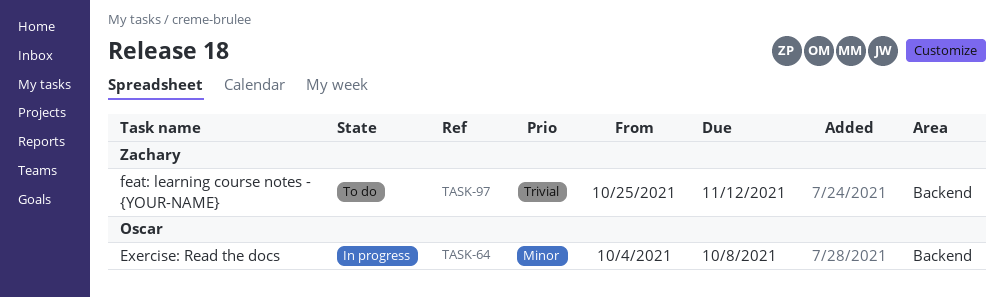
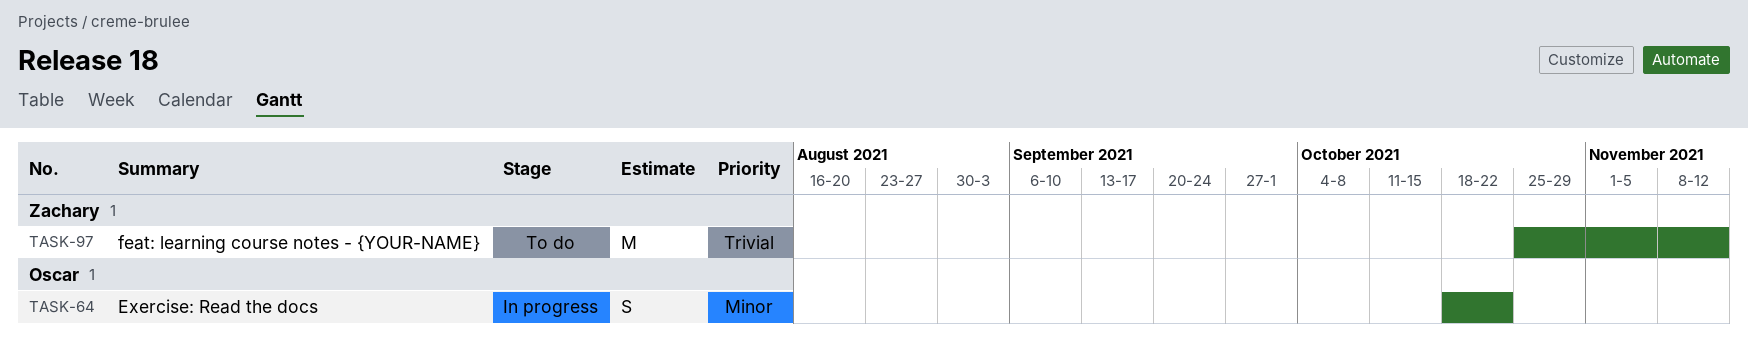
TASK-64, start: Oct 4 -> Oct 18
TASK-64, due: Oct 8 -> Oct 22

